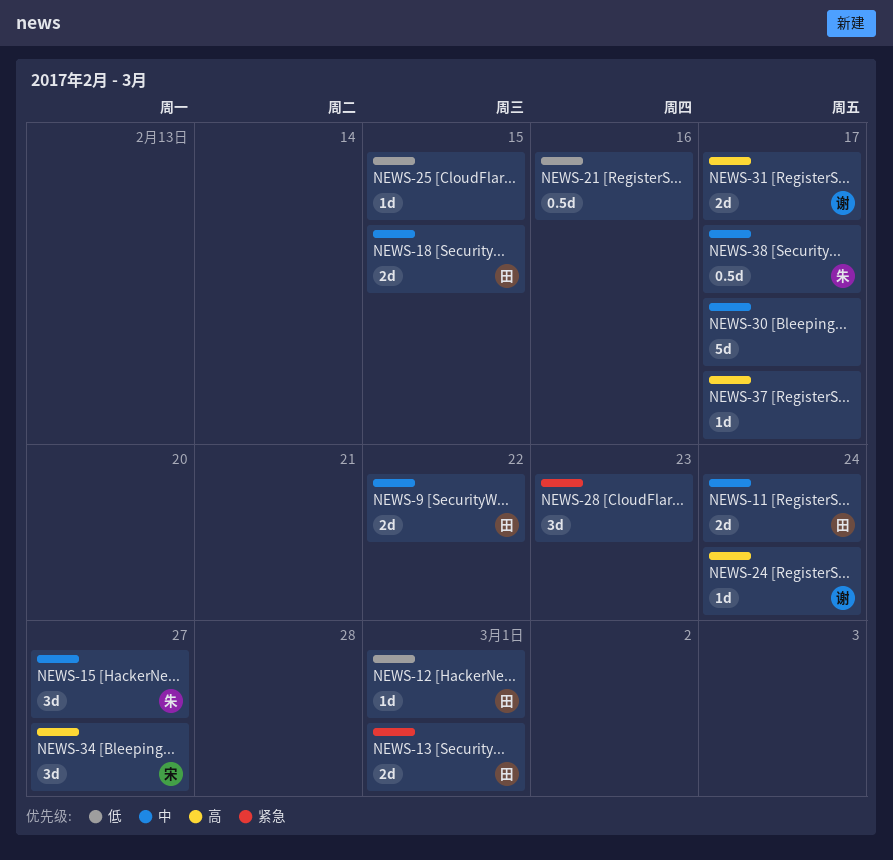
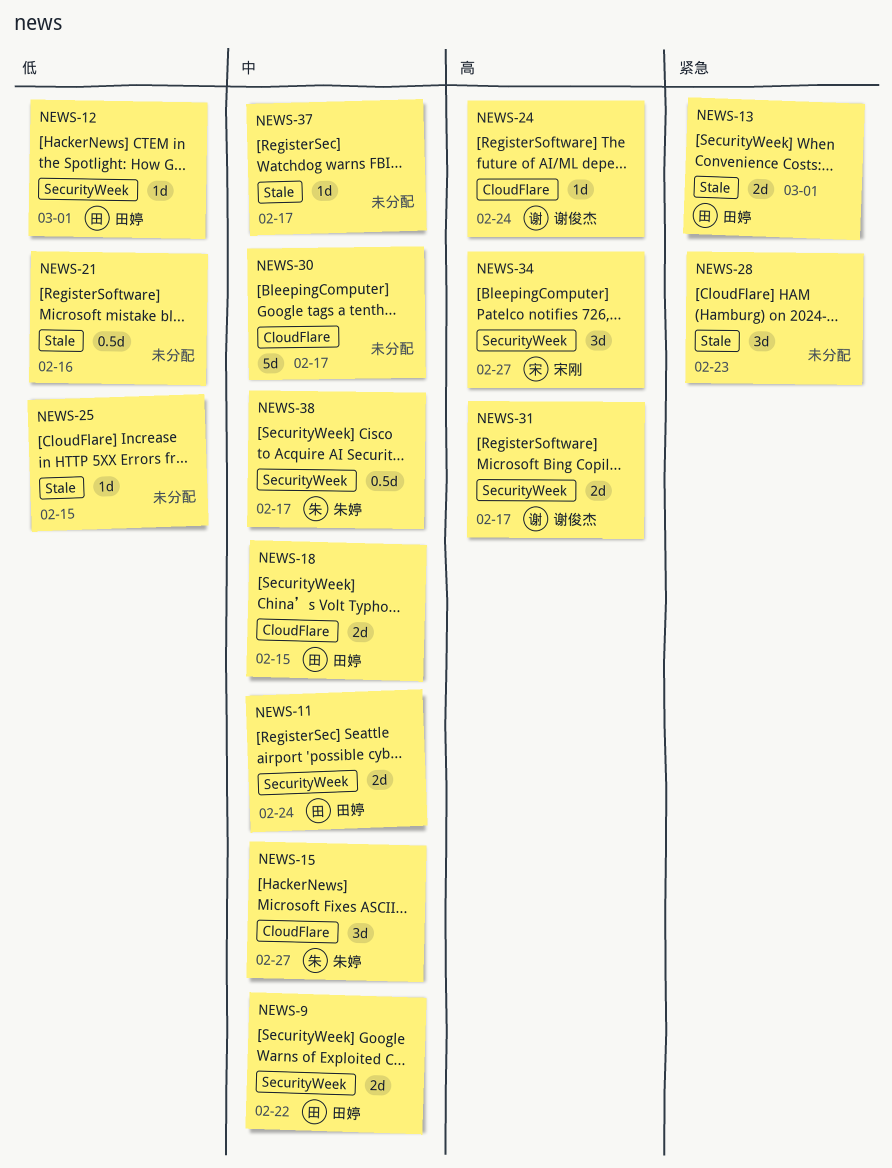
NEWS-37, priority: 高 -> 中

